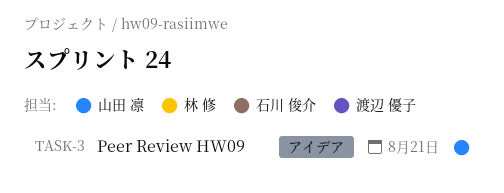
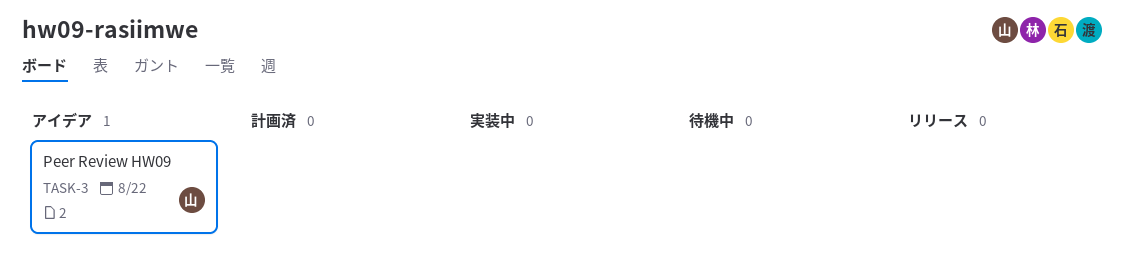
TASK-3, due: Aug 21 -> Aug 22

